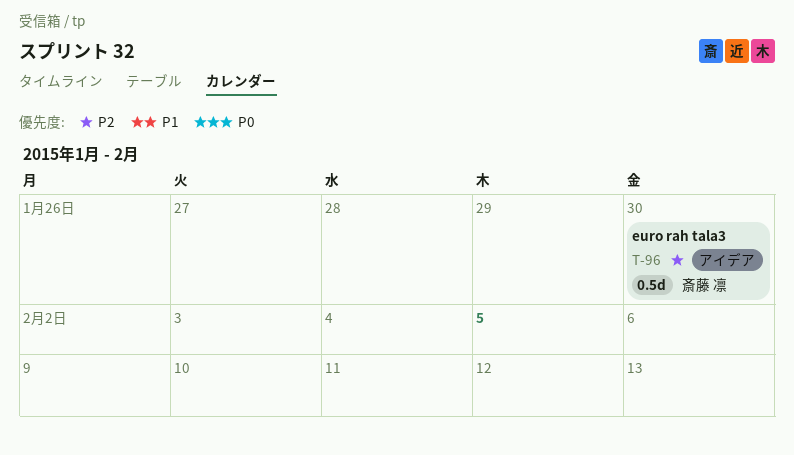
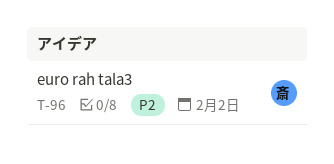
T-96, due: Jan 30 -> Feb 2

